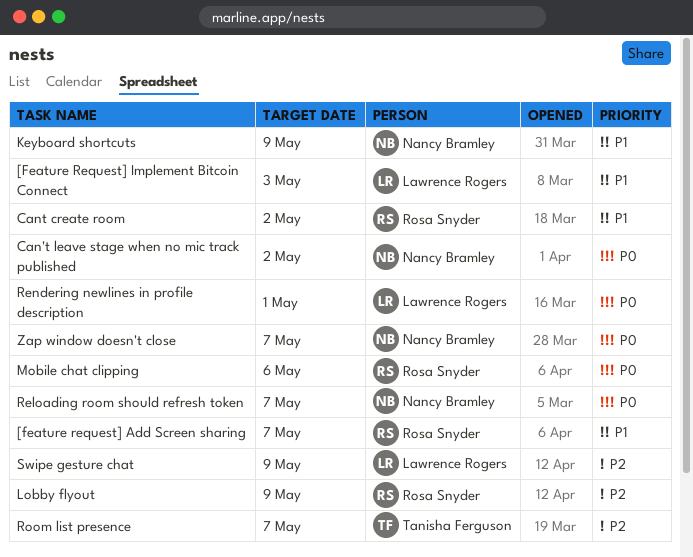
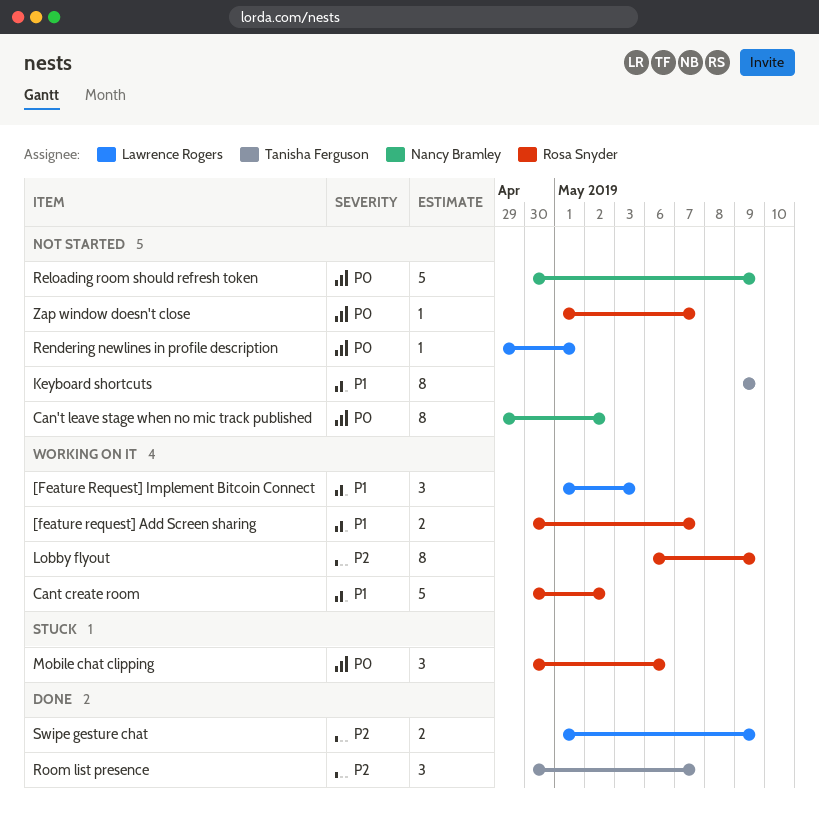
Keyboard shortcuts, owner: Nancy Bramley -> Tanisha Ferguson
Reloading room should refresh token, due: May 7 -> May 9
Zap window doesn't close, owner: Nancy Bramley -> Rosa Snyder

